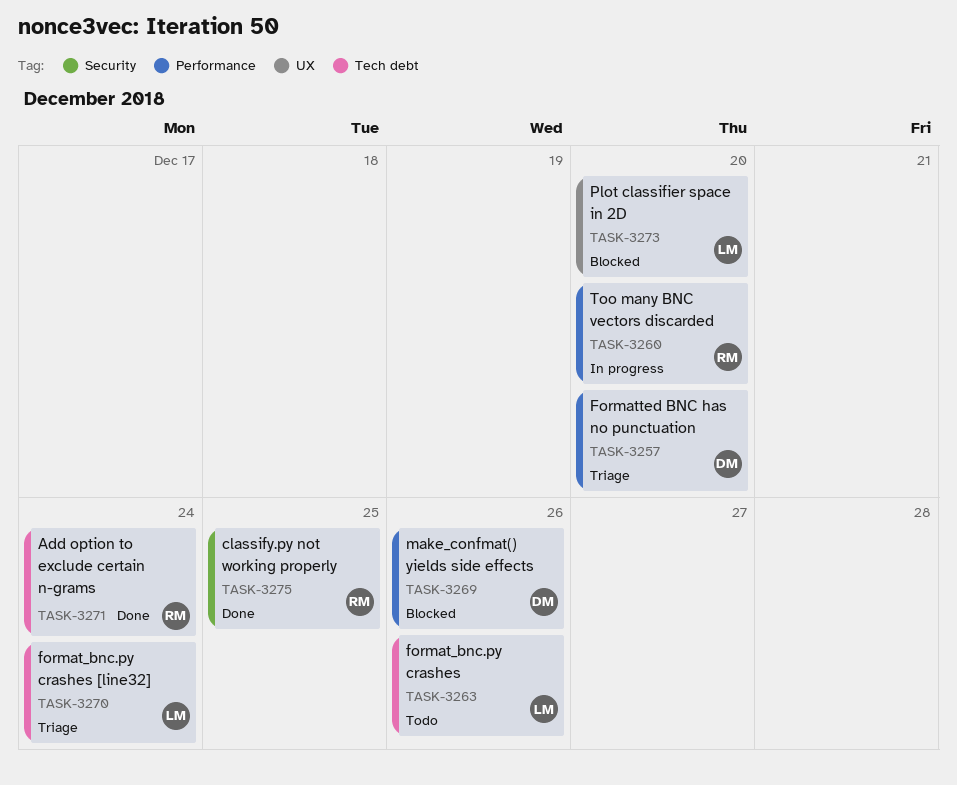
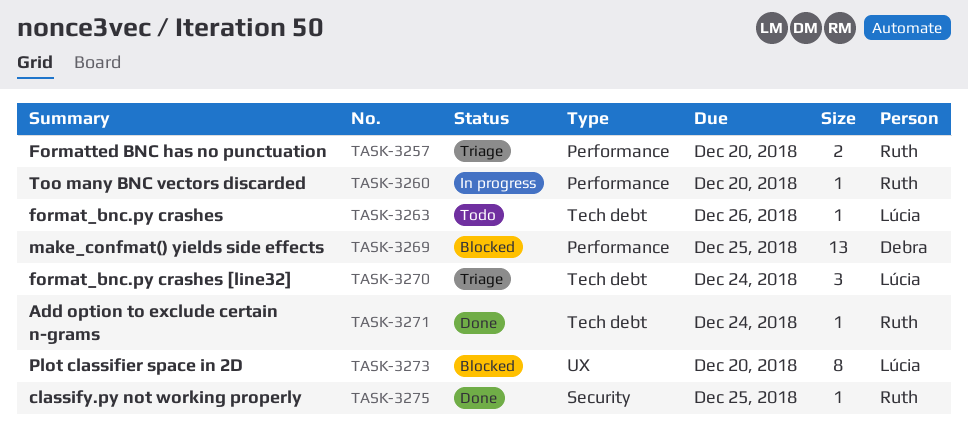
TASK-3257, owner: Debra -> Ruth
TASK-3269, due: Dec 26 -> Dec 25

